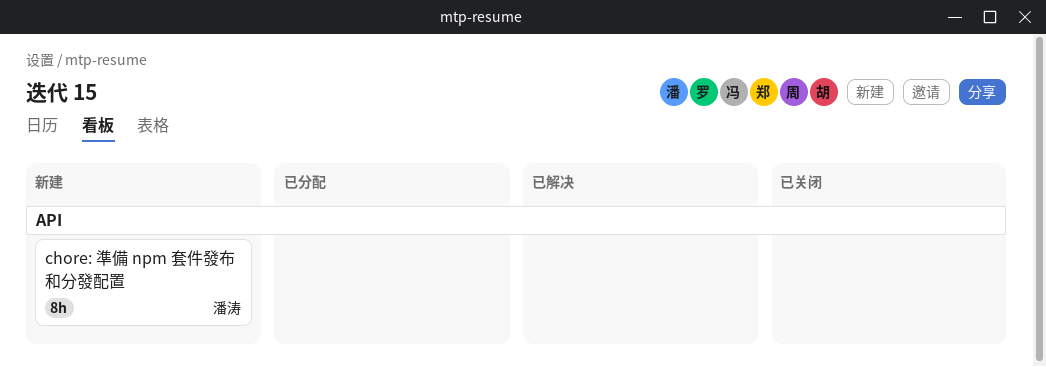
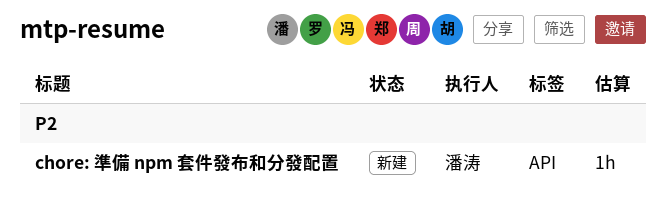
chore: 準備 npm 套件發布和分發配置, estimate: 8h -> 1h

